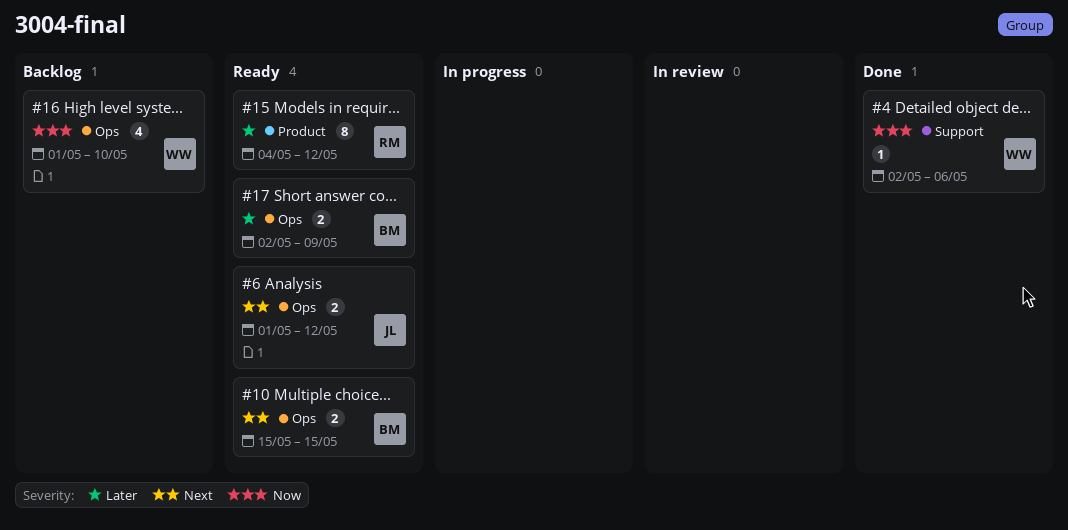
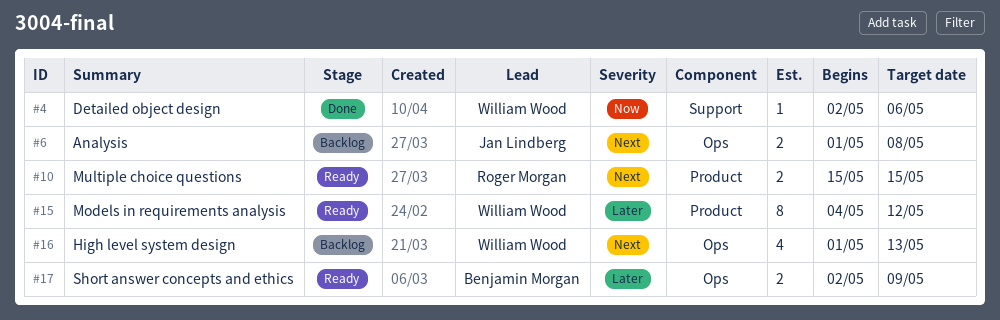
#6, status: Ready -> Backlog
#6, due: May 12 -> May 8
#10, owner: Benjamin Morgan -> Roger Morgan
#10, label: Ops -> Product
#15, owner: Roger Morgan -> William Wood
#16, priority: Now -> Next
#16, due: May 10 -> May 13

